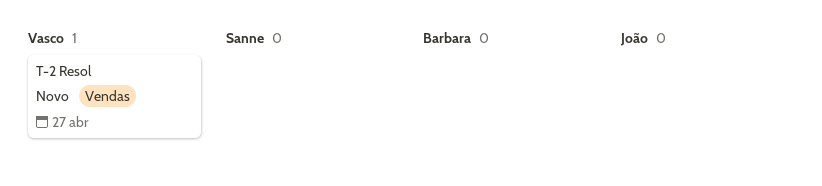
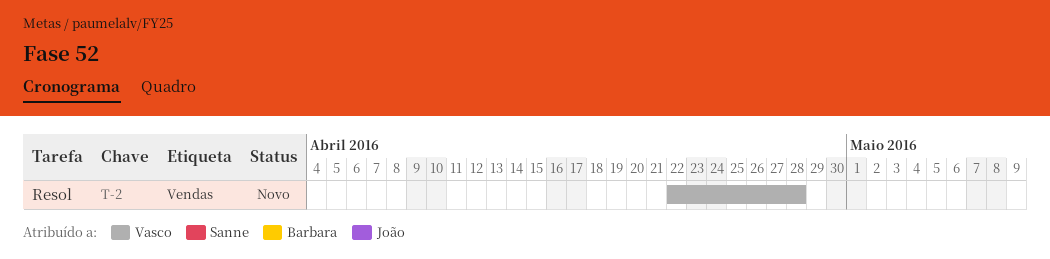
T-2, due: Apr 27 -> Apr 28

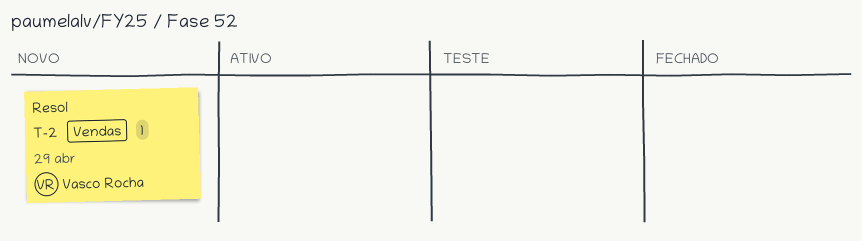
T-2, due: Apr 28 -> Apr 29

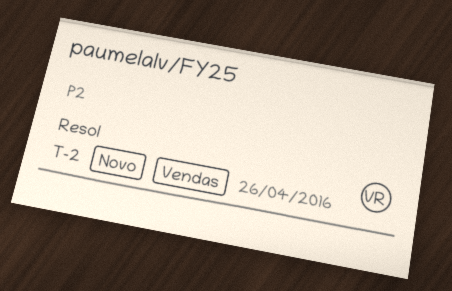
T-2, due: Apr 29 -> Apr 26

